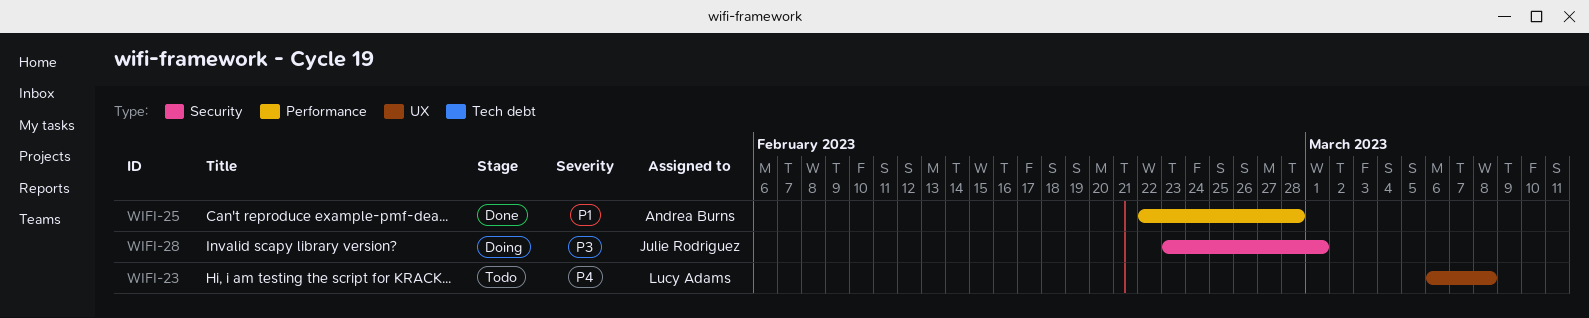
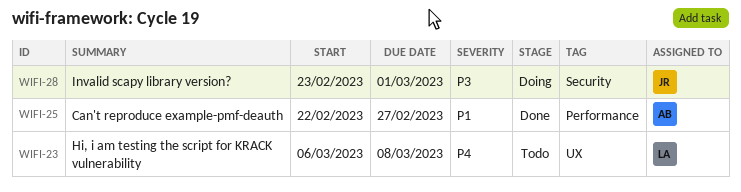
WIFI-25, due: Feb 28 -> Feb 27

